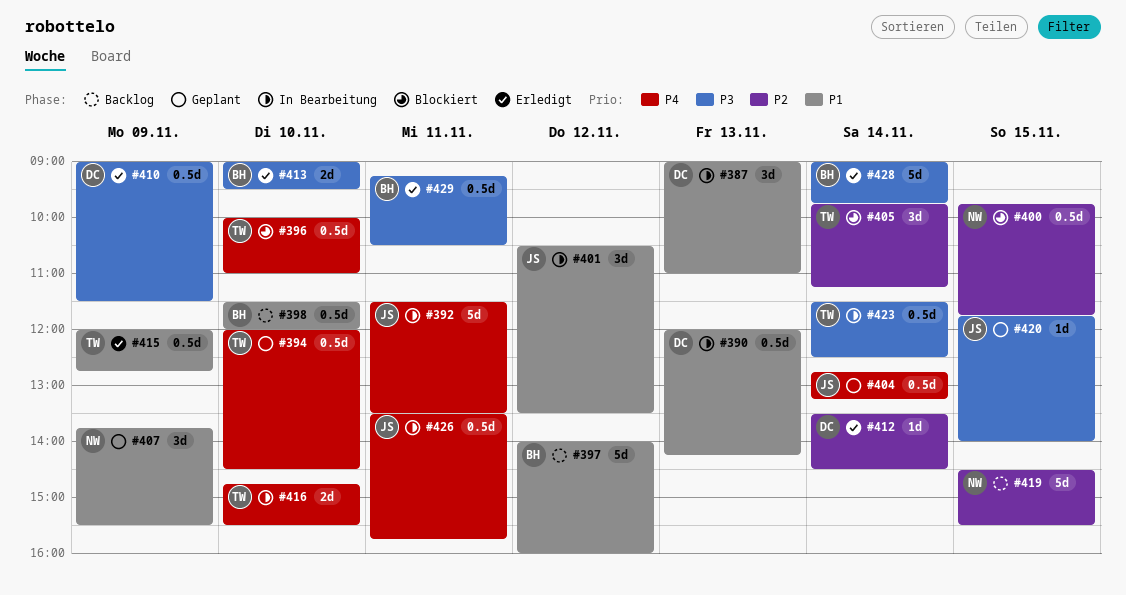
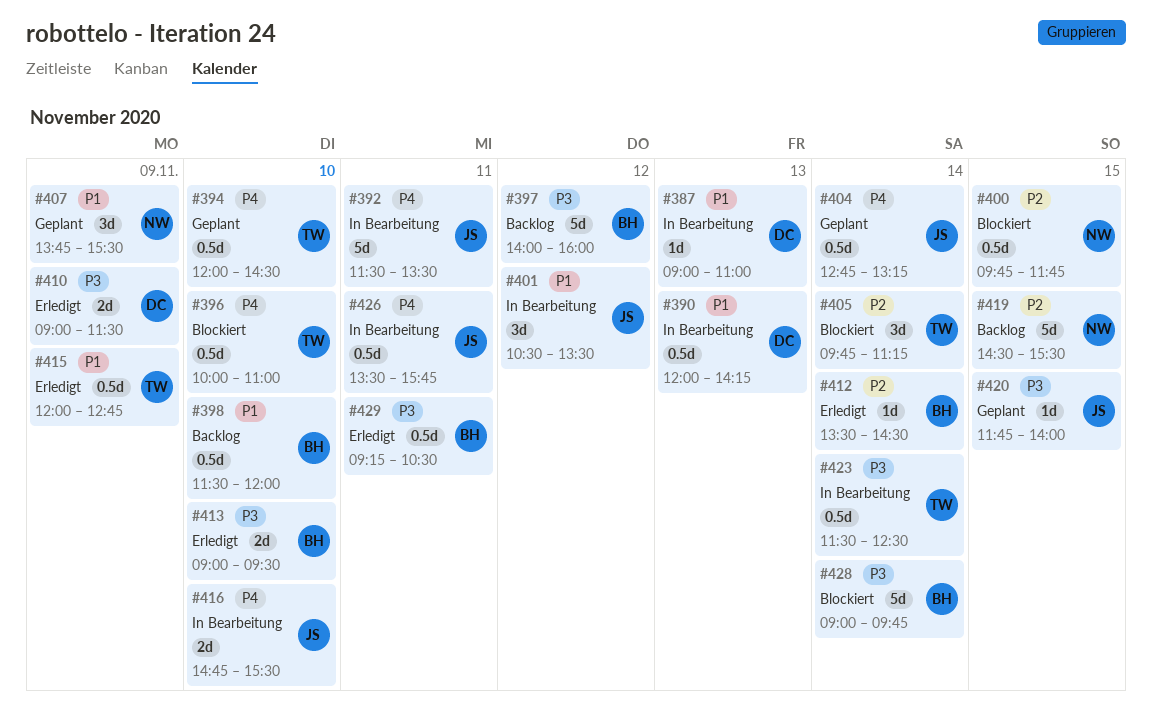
#387, estimate: 3d -> 1d
#397, priority: P1 -> P3
#410, estimate: 0.5d -> 2d
#412, owner: DC -> BH
#416, owner: TW -> JS
#428, status: Erledigt -> Blockiert

